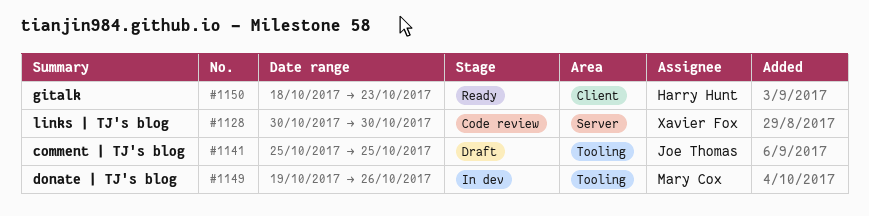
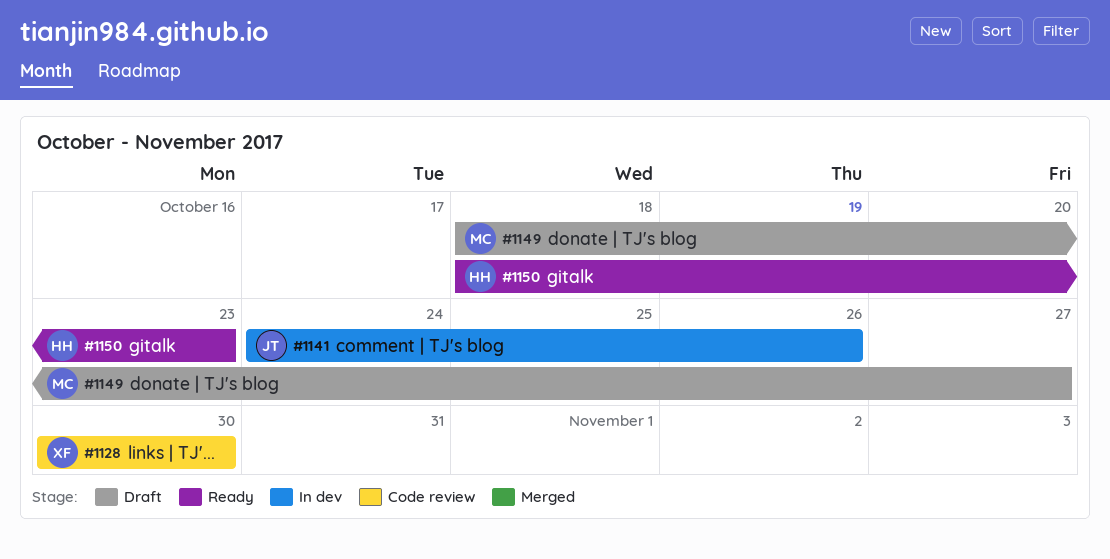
#1141, status: Draft -> In dev
#1141, start: Oct 25 -> Oct 24
#1141, due: Oct 25 -> Oct 26
#1149, status: In dev -> Draft
#1149, start: Oct 19 -> Oct 18
#1149, due: Oct 26 -> Oct 27

